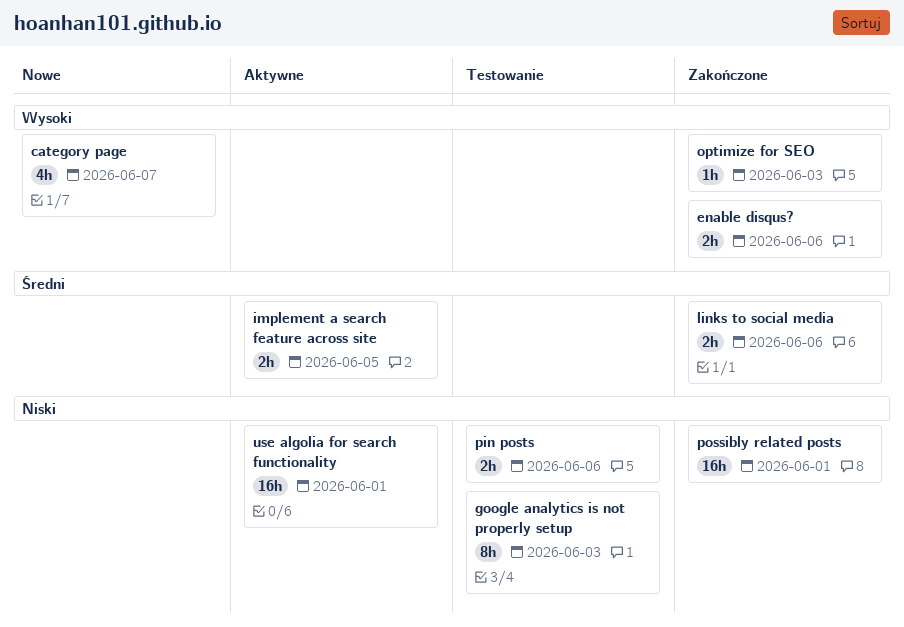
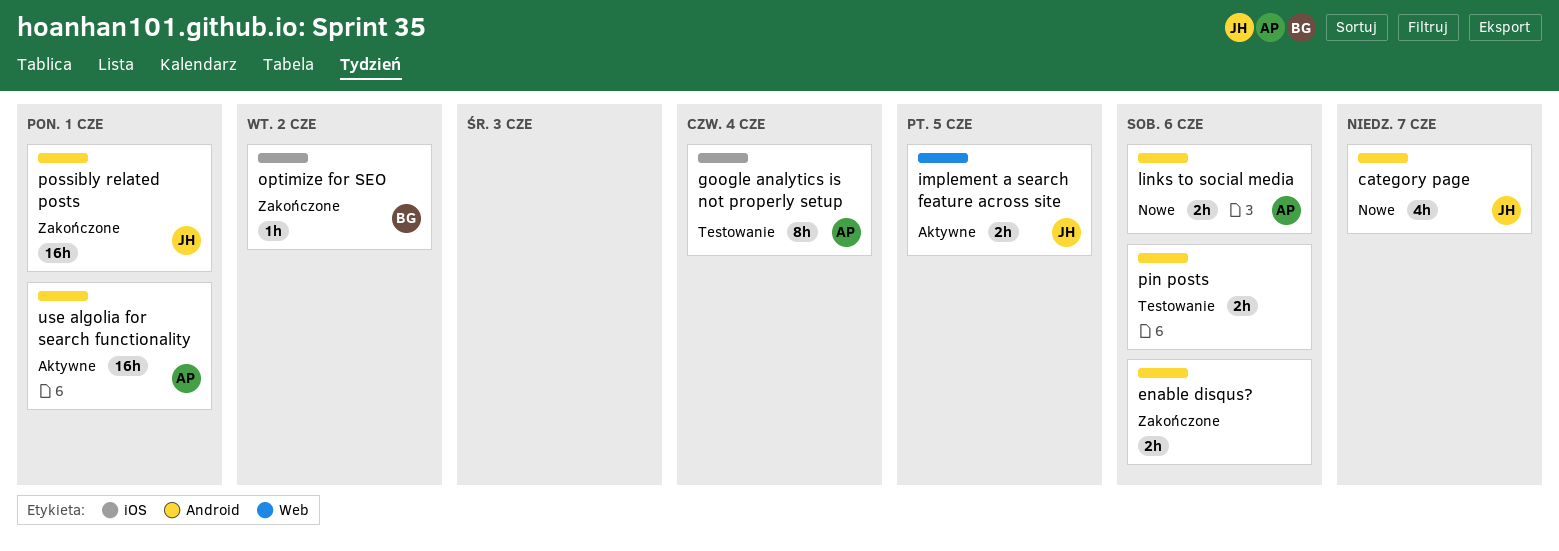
google analytics is not properly setup, due: Jun 3 -> Jun 4
links to social media, status: Zakończone -> Nowe
optimize for SEO, due: Jun 3 -> Jun 2

